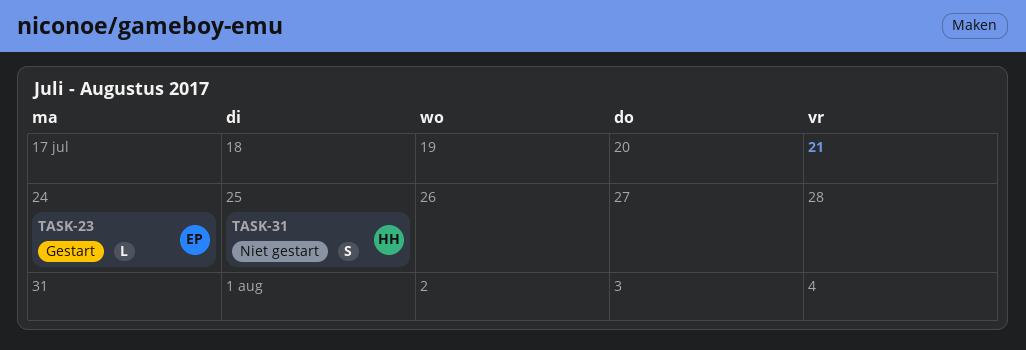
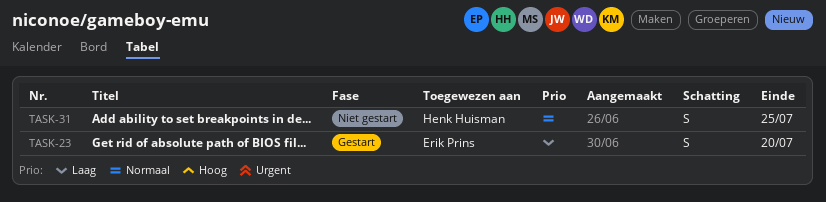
TASK-23, estimate: L -> S
TASK-23, due: Jul 24 -> Jul 20

